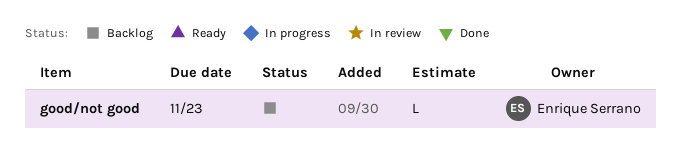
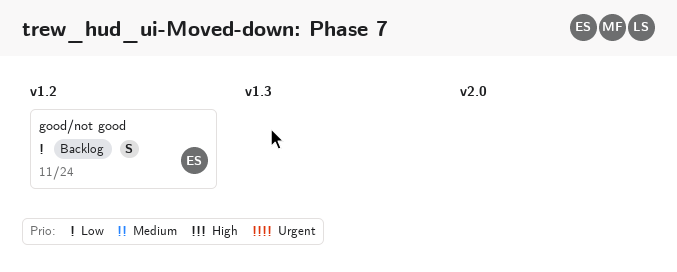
good/not good, estimate: L -> S
good/not good, due: Nov 23 -> Nov 24

